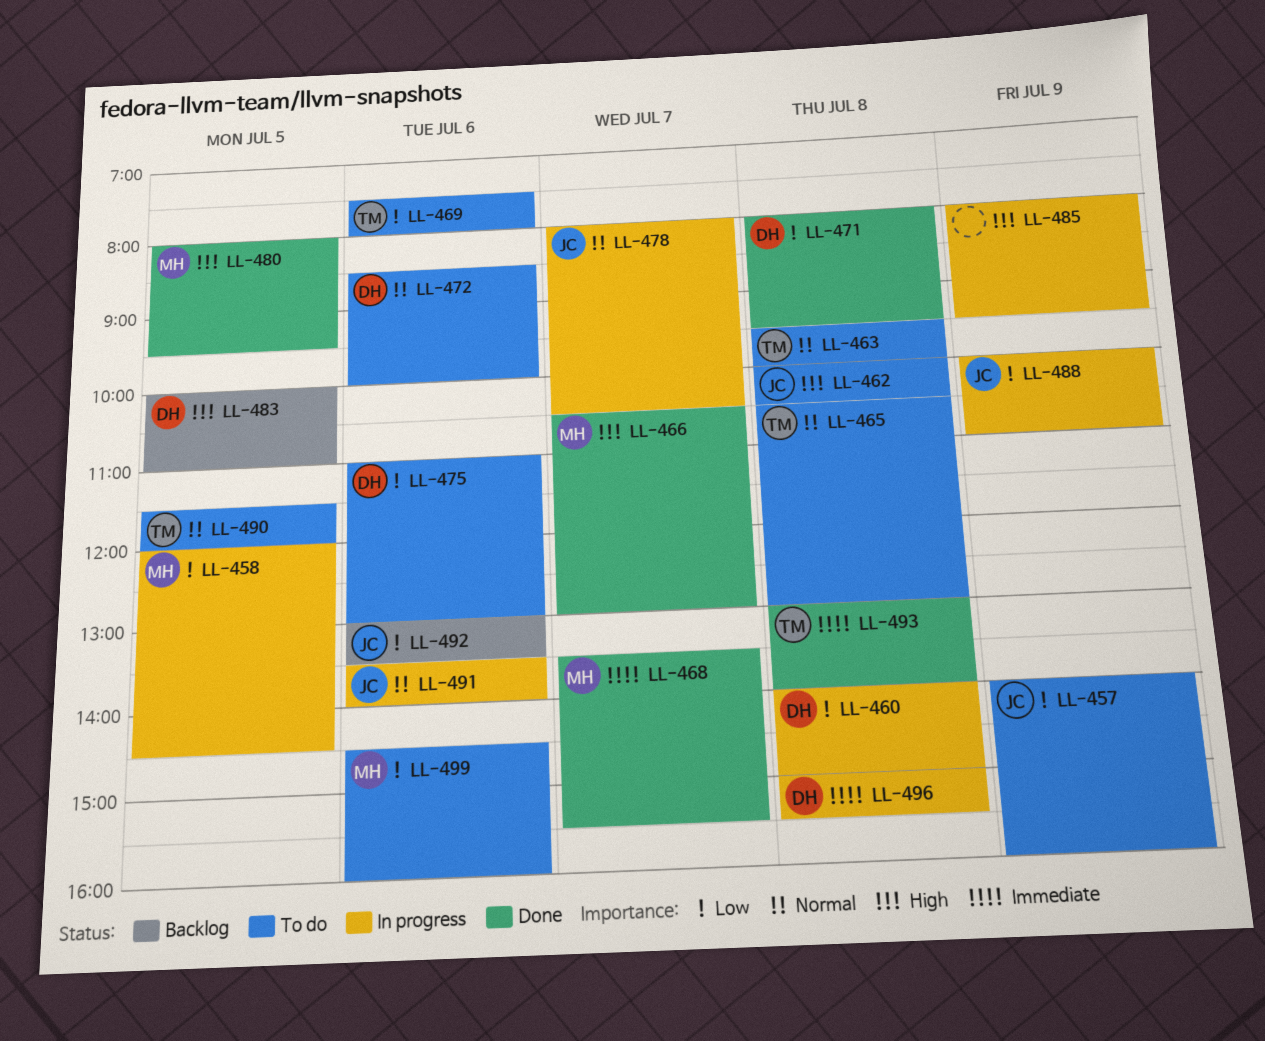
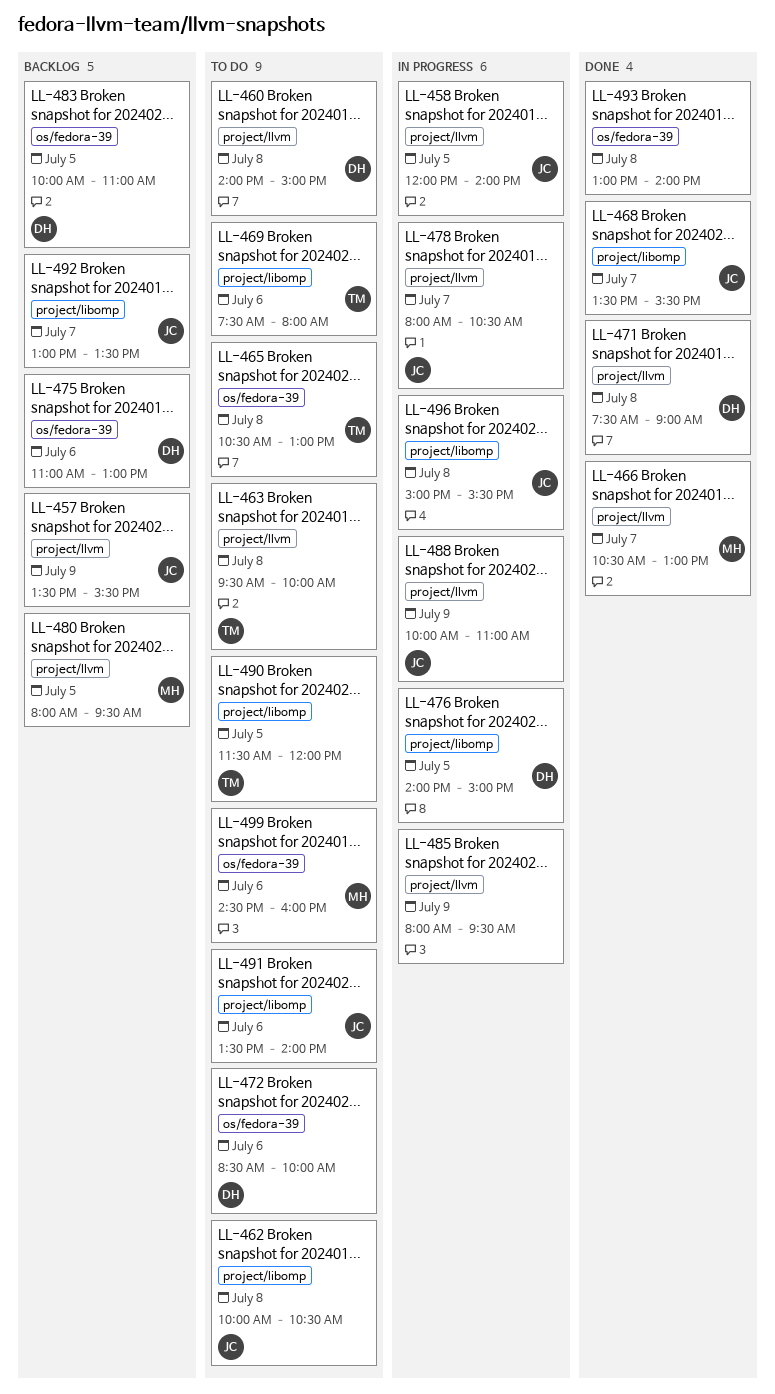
LL-457, status: To do -> Backlog
LL-457, begins: 14:00 -> 13:30
LL-457, ends: 16:00 -> 15:30
LL-458, owner: MH -> JC
LL-458, ends: 14:30 -> 14:00
LL-460, status: In progress -> To do
LL-468, owner: MH -> JC
LL-471, begins: 08:00 -> 07:30
LL-471, ends: 09:30 -> 09:00
LL-475, status: To do -> Backlog
LL-476: none -> present
LL-480, status: Done -> Backlog
LL-491, status: In progress -> To do
LL-492, day: Jul 6 -> Jul 7
LL-493, owner: TM -> none
LL-496, owner: DH -> JC

